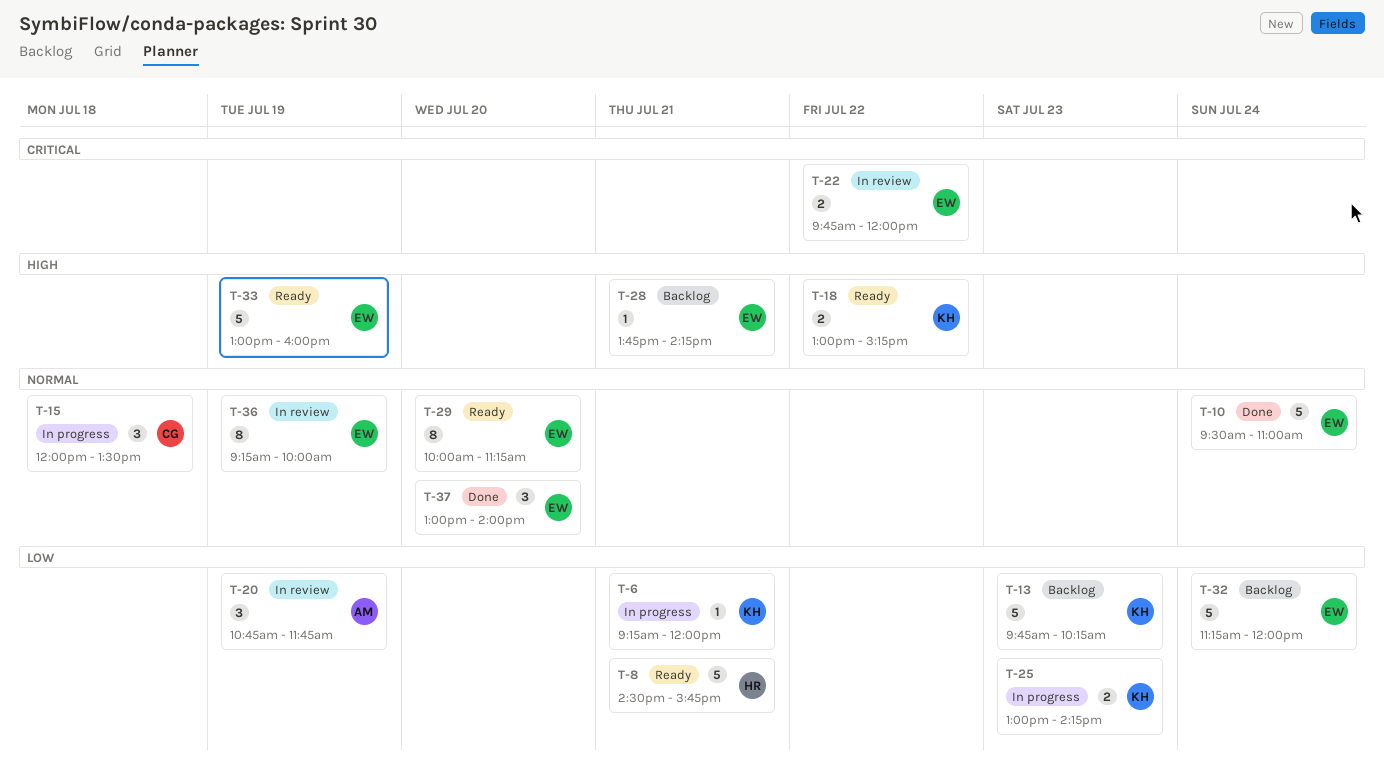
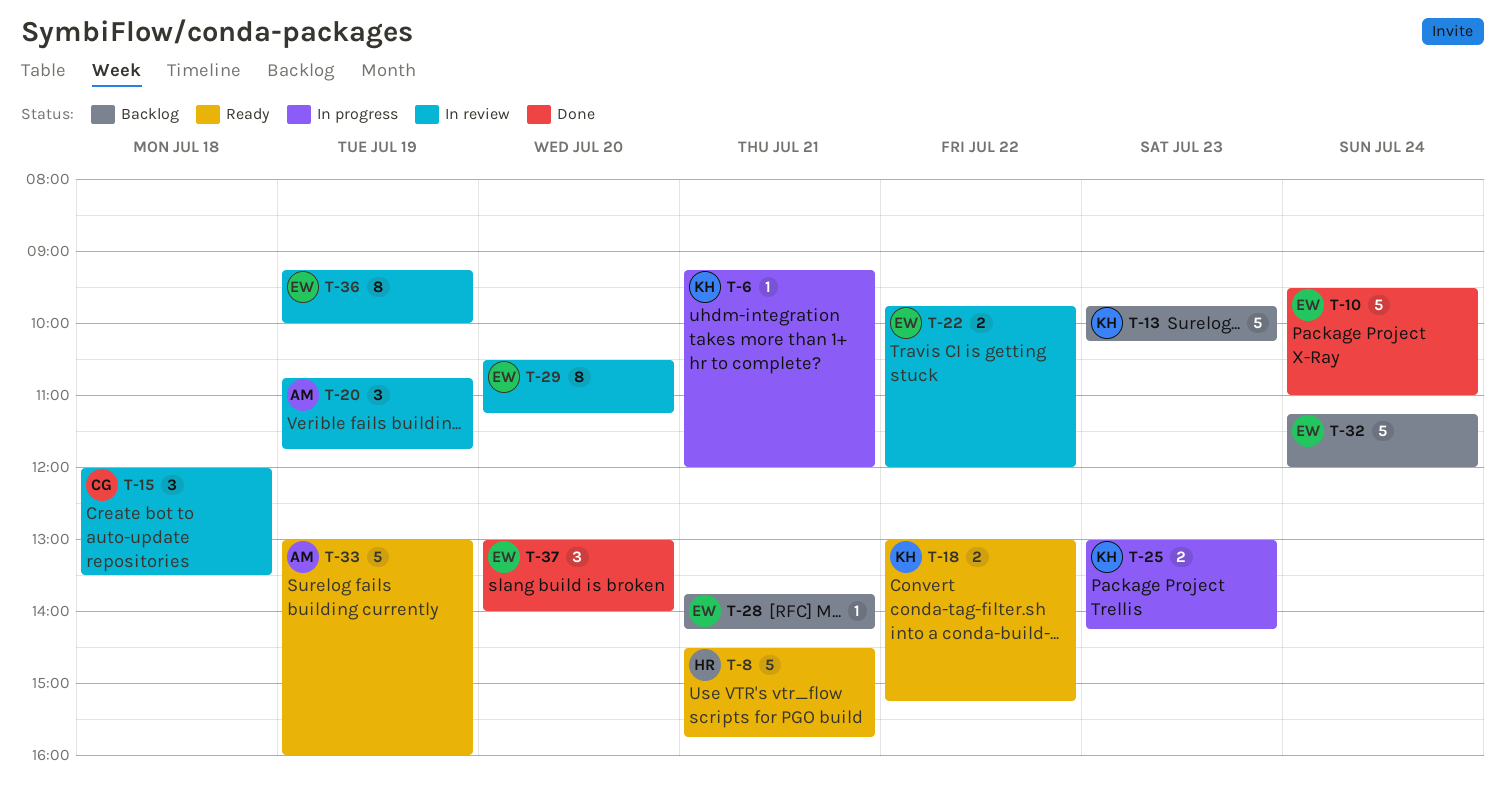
T-15, status: In progress -> In review
T-29, status: Ready -> In review
T-29, begins: 10:00 -> 10:30
T-33, owner: EW -> AM

